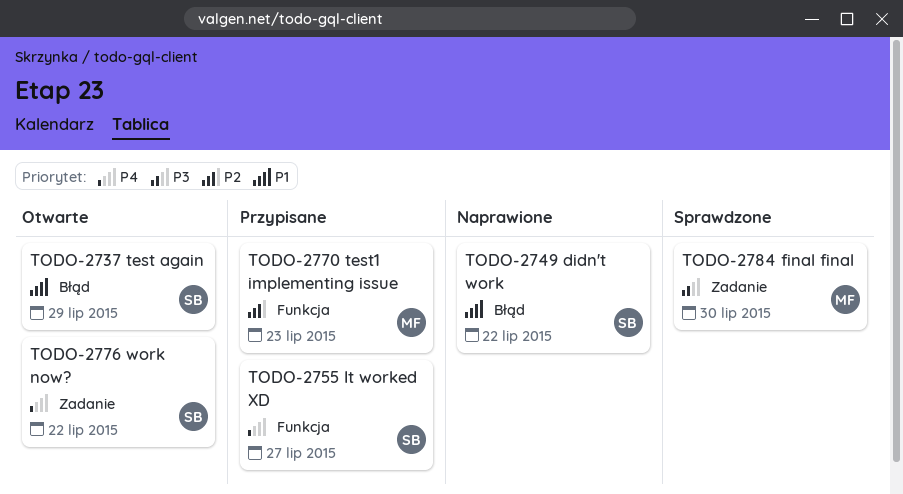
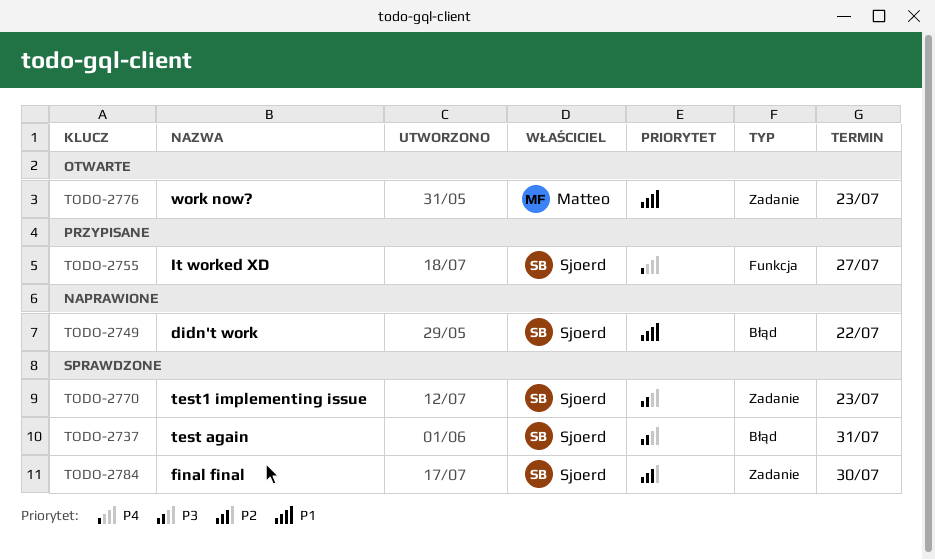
TODO-2737, status: Otwarte -> Sprawdzone
TODO-2737, priority: P1 -> P3
TODO-2737, due: Jul 29 -> Jul 31
TODO-2770, status: Przypisane -> Sprawdzone
TODO-2770, owner: Matteo -> Sjoerd
TODO-2770, priority: P2 -> P3
TODO-2770, label: Funkcja -> Zadanie
TODO-2776, owner: Sjoerd -> Matteo
TODO-2776, priority: P4 -> P1
TODO-2776, due: Jul 22 -> Jul 23
TODO-2784, owner: Matteo -> Sjoerd
TODO-2784, priority: P3 -> P2

